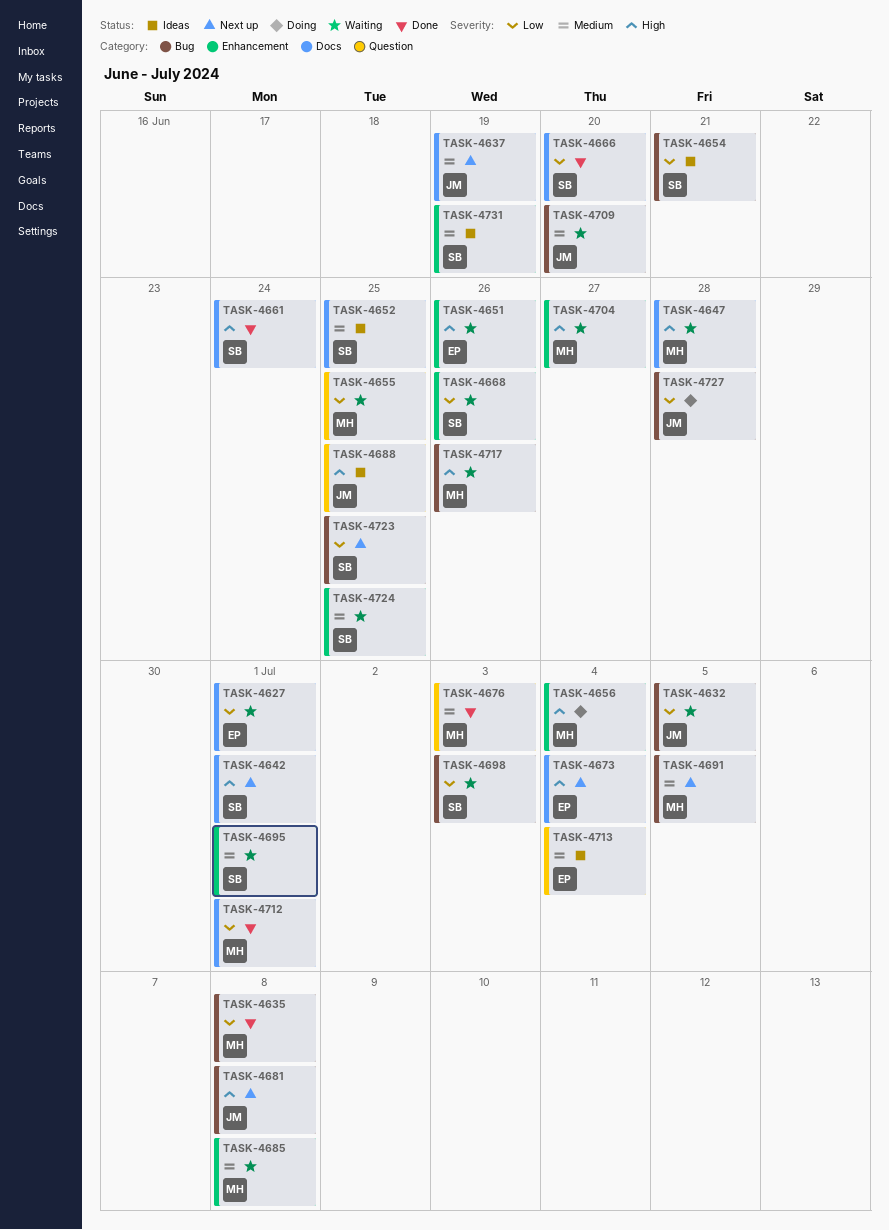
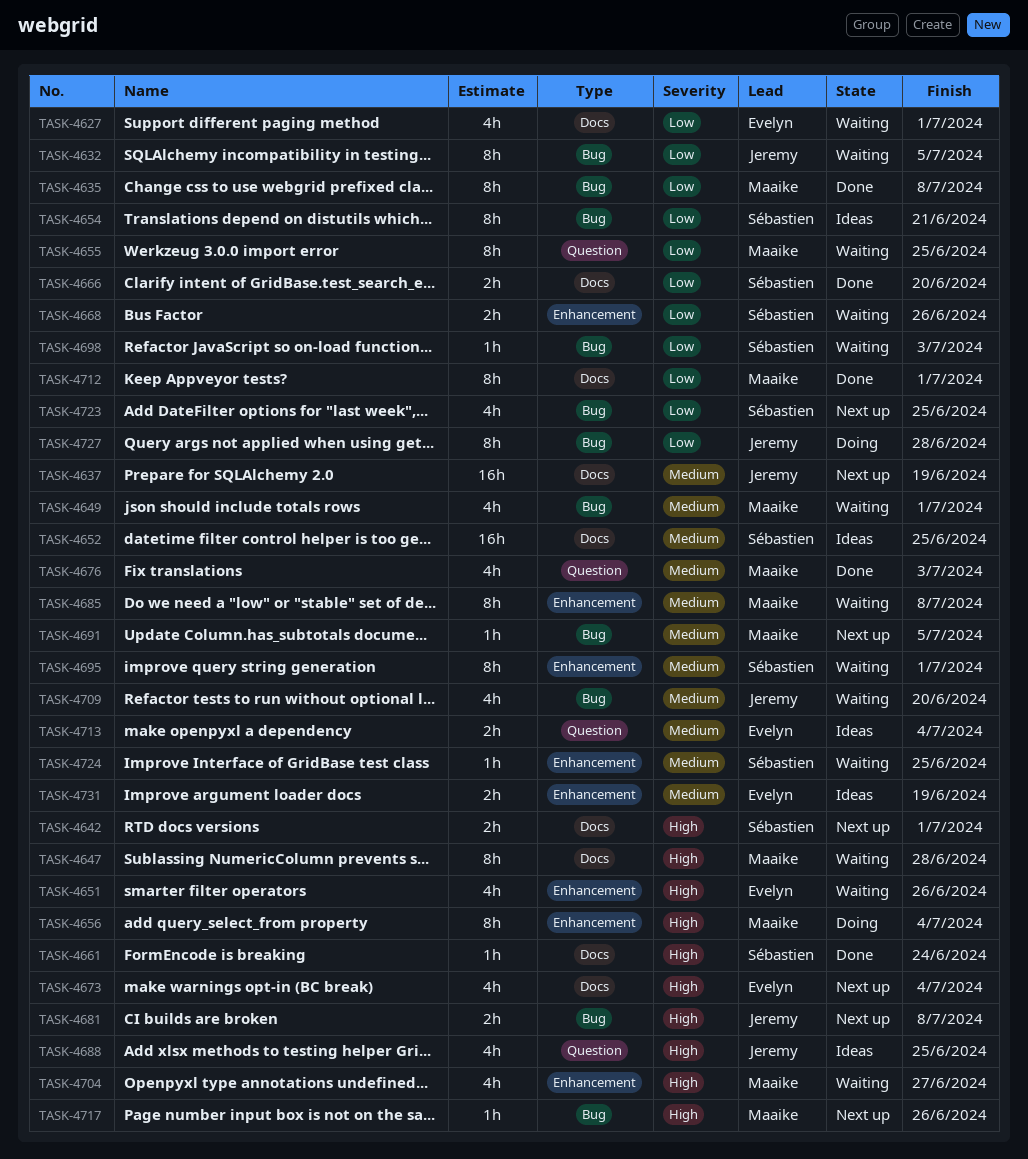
TASK-4649: none -> present
TASK-4717, status: Waiting -> Next up
TASK-4731, owner: Sébastien -> Evelyn

